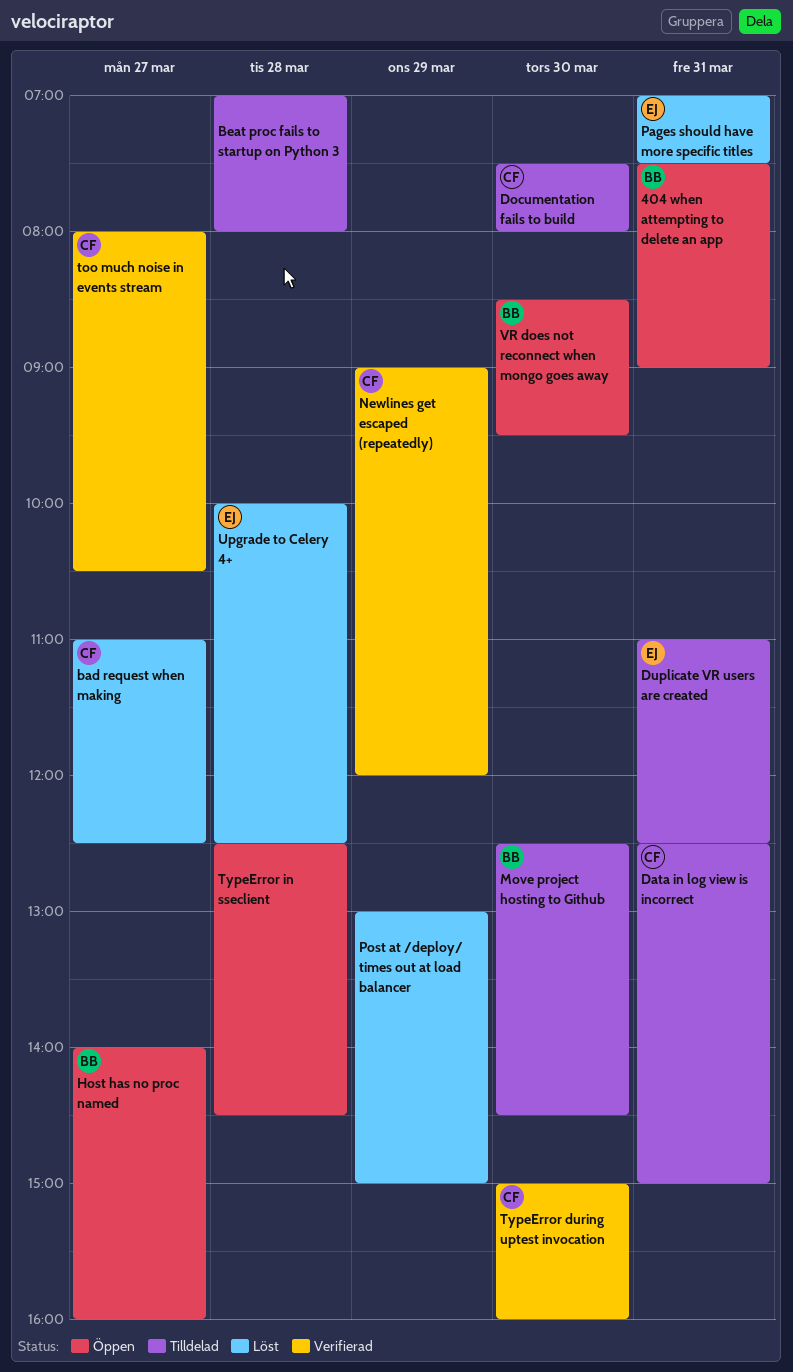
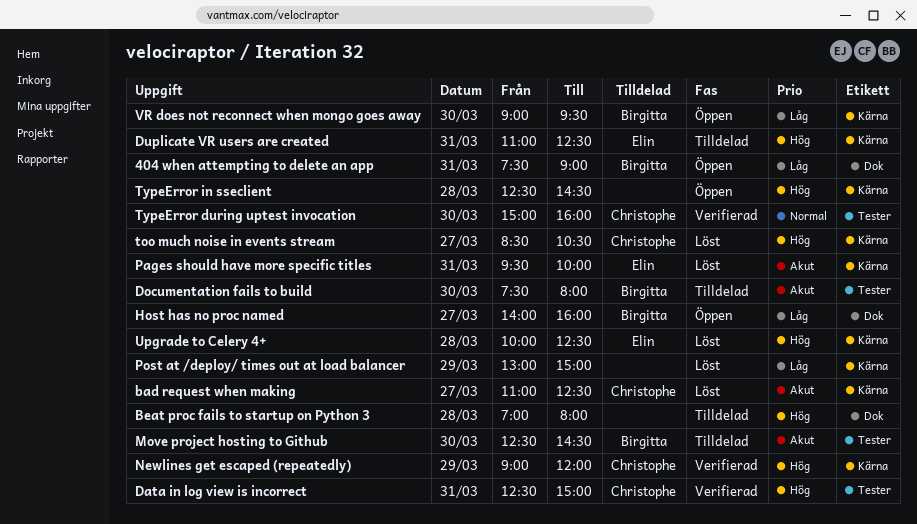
Data in log view is incorrect, status: Tilldelad -> Verifierad
Documentation fails to build, owner: Christophe -> Birgitta
Pages should have more specific titles, begins: 07:00 -> 09:30
Pages should have more specific titles, ends: 07:30 -> 10:00
too much noise in events stream, status: Verifierad -> Löst
too much noise in events stream, begins: 08:00 -> 08:30
VR does not reconnect when mongo goes away, begins: 08:30 -> 09:00

